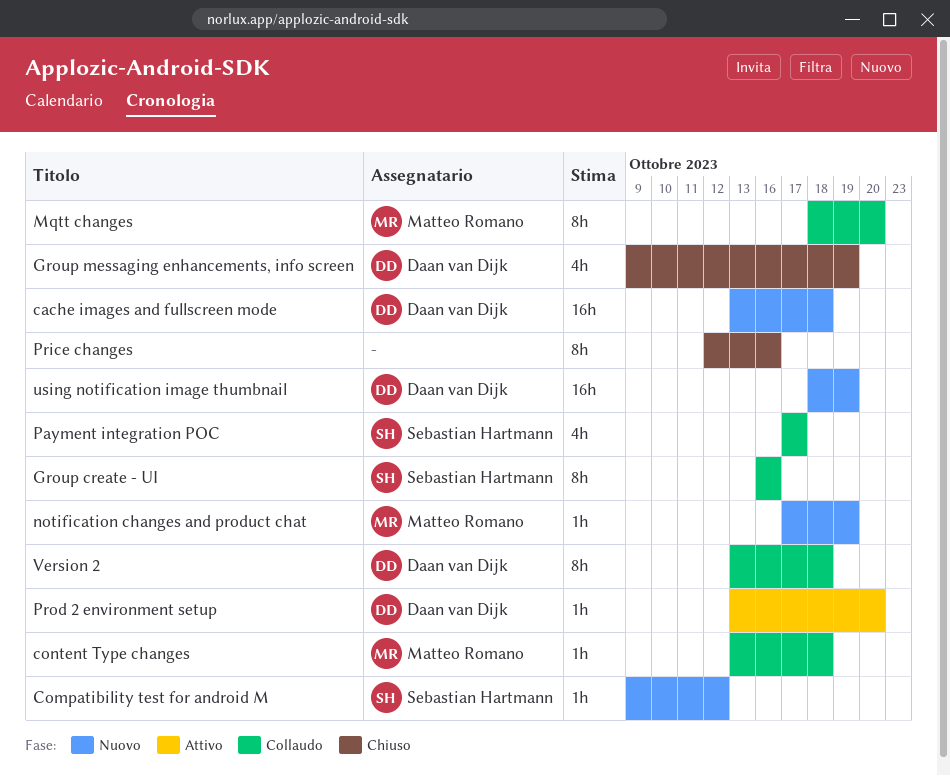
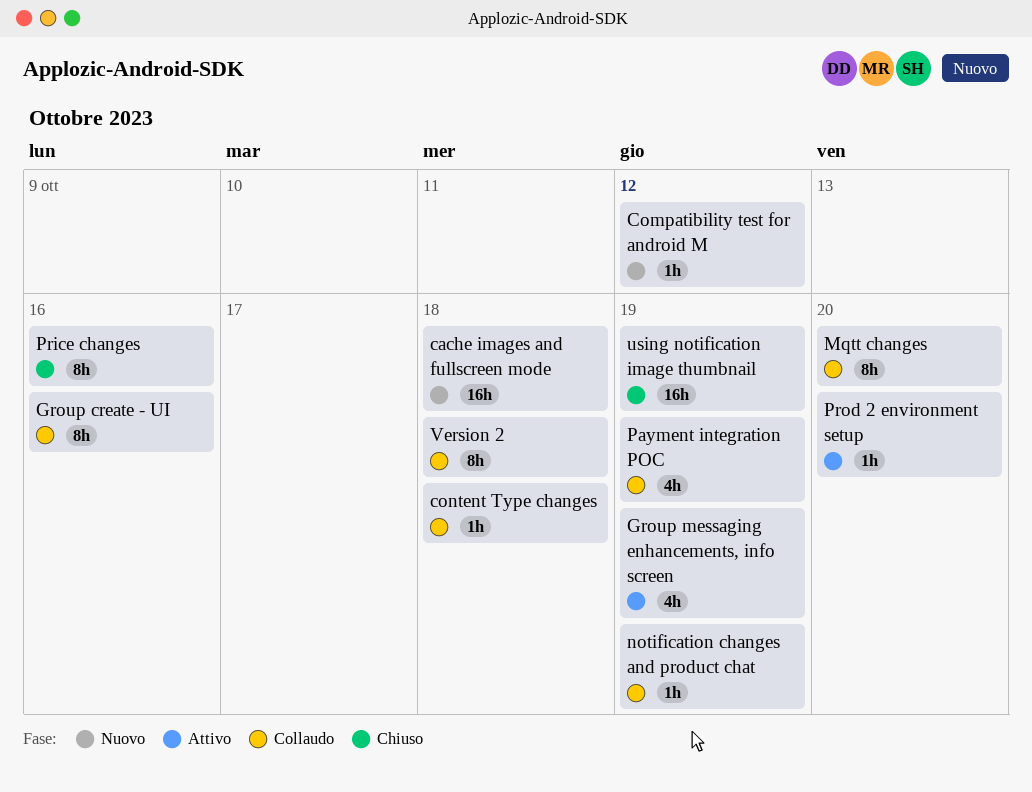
Group messaging enhancements, info screen, status: Chiuso -> Attivo
notification changes and product chat, status: Nuovo -> Collaudo
Payment integration POC, due: Oct 17 -> Oct 19
using notification image thumbnail, status: Nuovo -> Chiuso

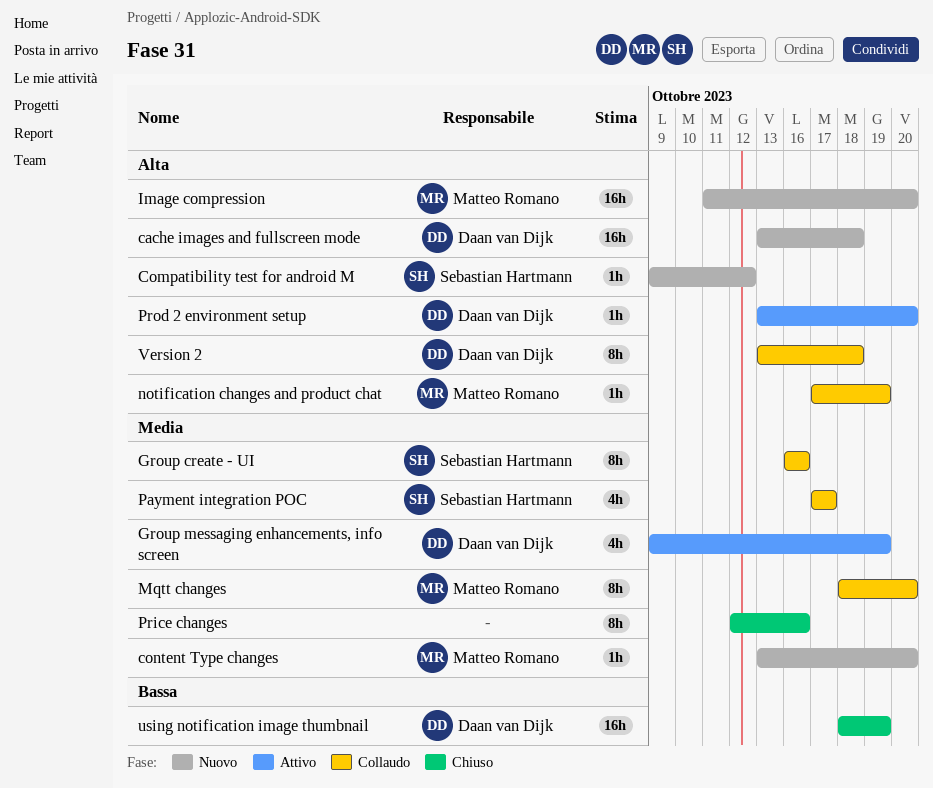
content Type changes, status: Collaudo -> Nuovo
content Type changes, due: Oct 18 -> Oct 20
Image compression: none -> present
Payment integration POC, due: Oct 19 -> Oct 17

